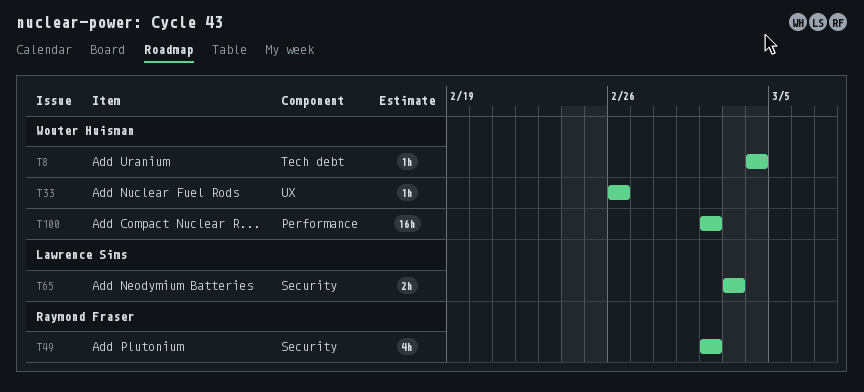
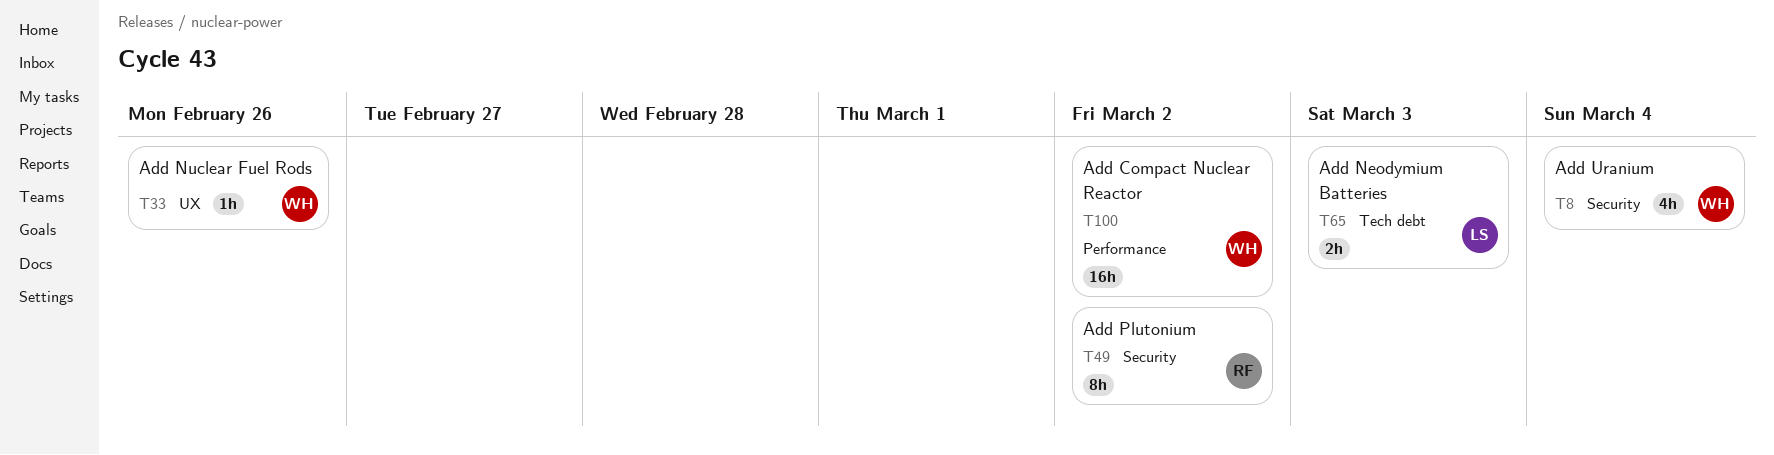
T8, label: Tech debt -> Security
T8, estimate: 1h -> 4h
T49, estimate: 4h -> 8h
T65, label: Security -> Tech debt

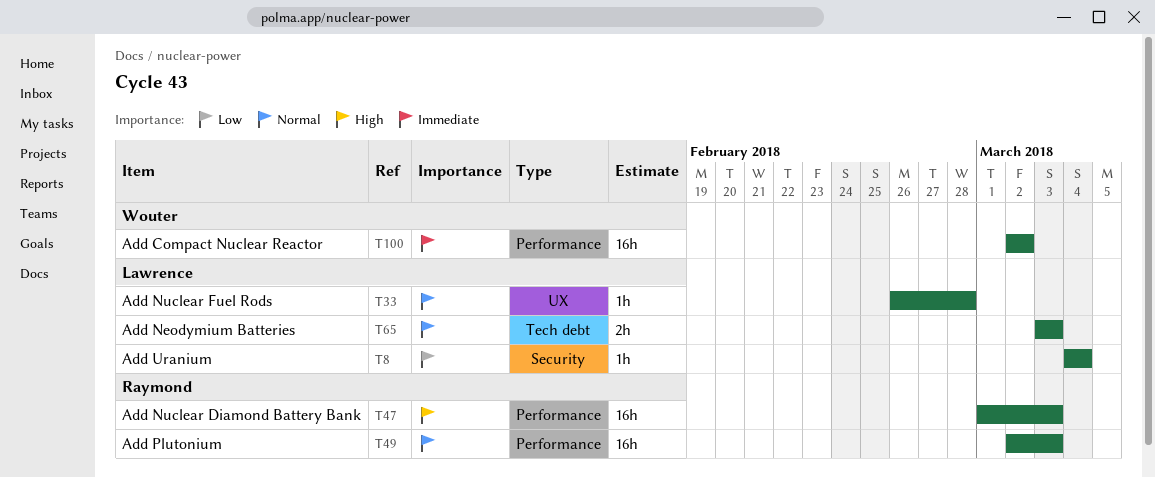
T8, owner: Wouter -> Lawrence
T8, estimate: 4h -> 1h
T33, owner: Wouter -> Lawrence
T33, due: Feb 26 -> Feb 28
T47: none -> present
T49, label: Security -> Performance
T49, estimate: 8h -> 16h
T49, due: Mar 2 -> Mar 3

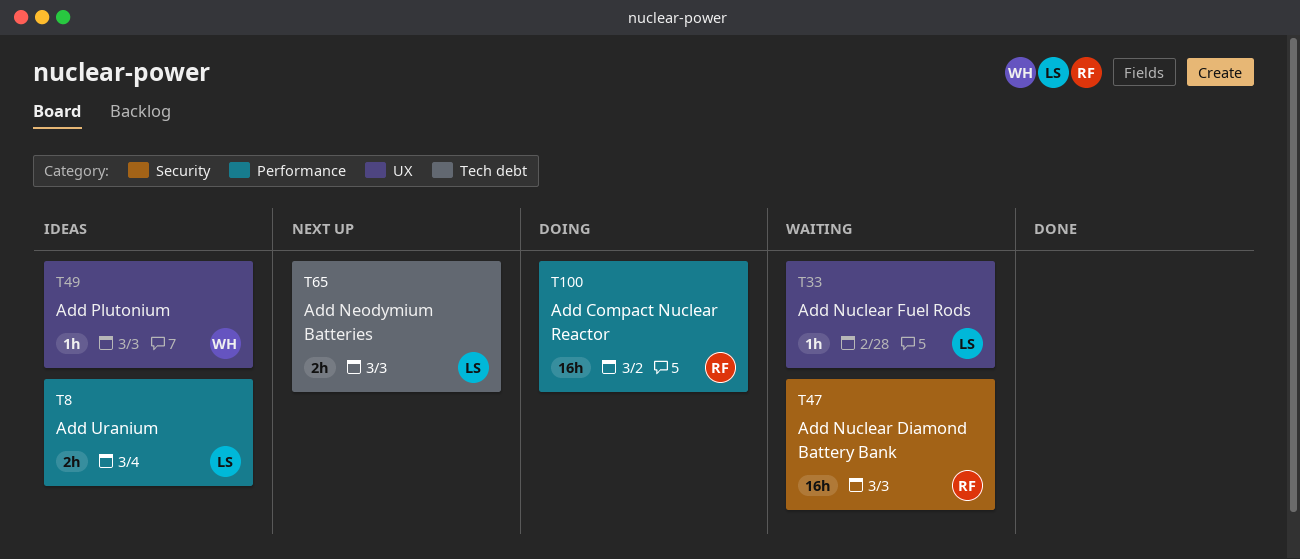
T8, label: Security -> Performance
T8, estimate: 1h -> 2h
T47, label: Performance -> Security
T49, owner: Raymond -> Wouter
T49, label: Performance -> UX
T49, estimate: 16h -> 1h
T100, owner: Wouter -> Raymond

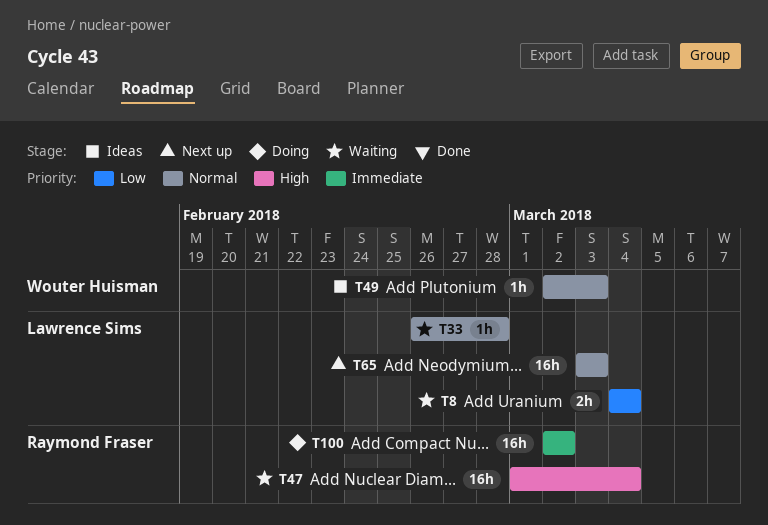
T8, status: Ideas -> Waiting
T47, due: Mar 3 -> Mar 4
T65, estimate: 2h -> 16h

